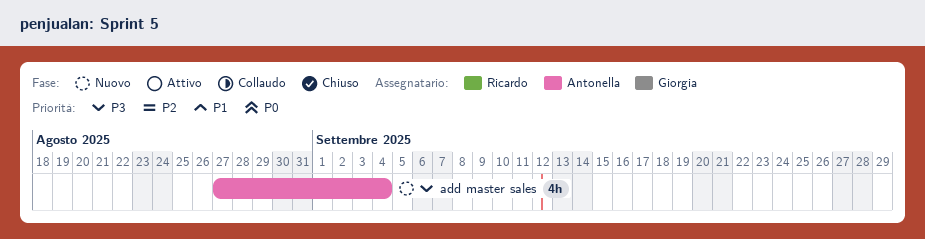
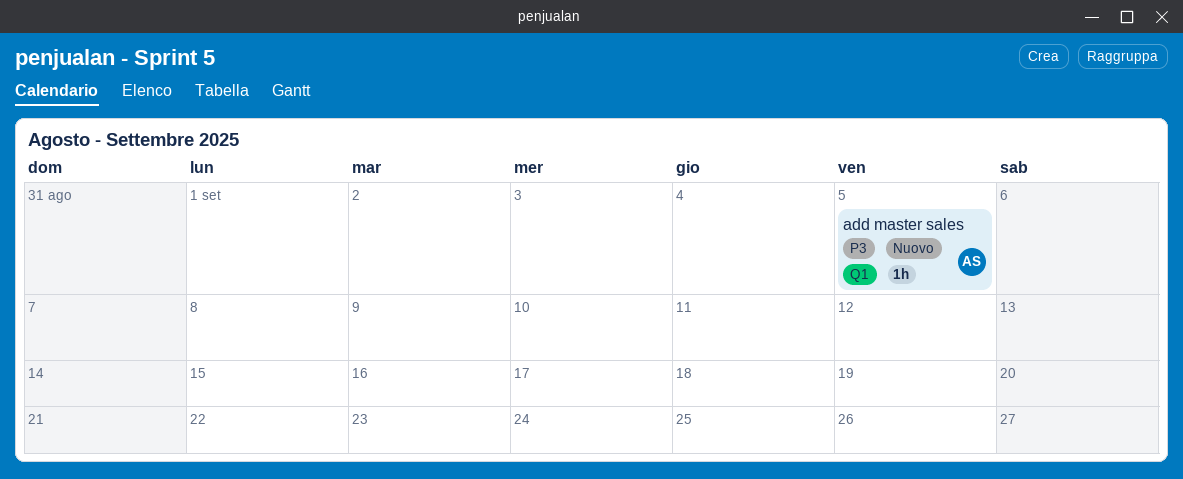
add master sales, estimate: 4h -> 1h
add master sales, due: Sep 4 -> Sep 5

